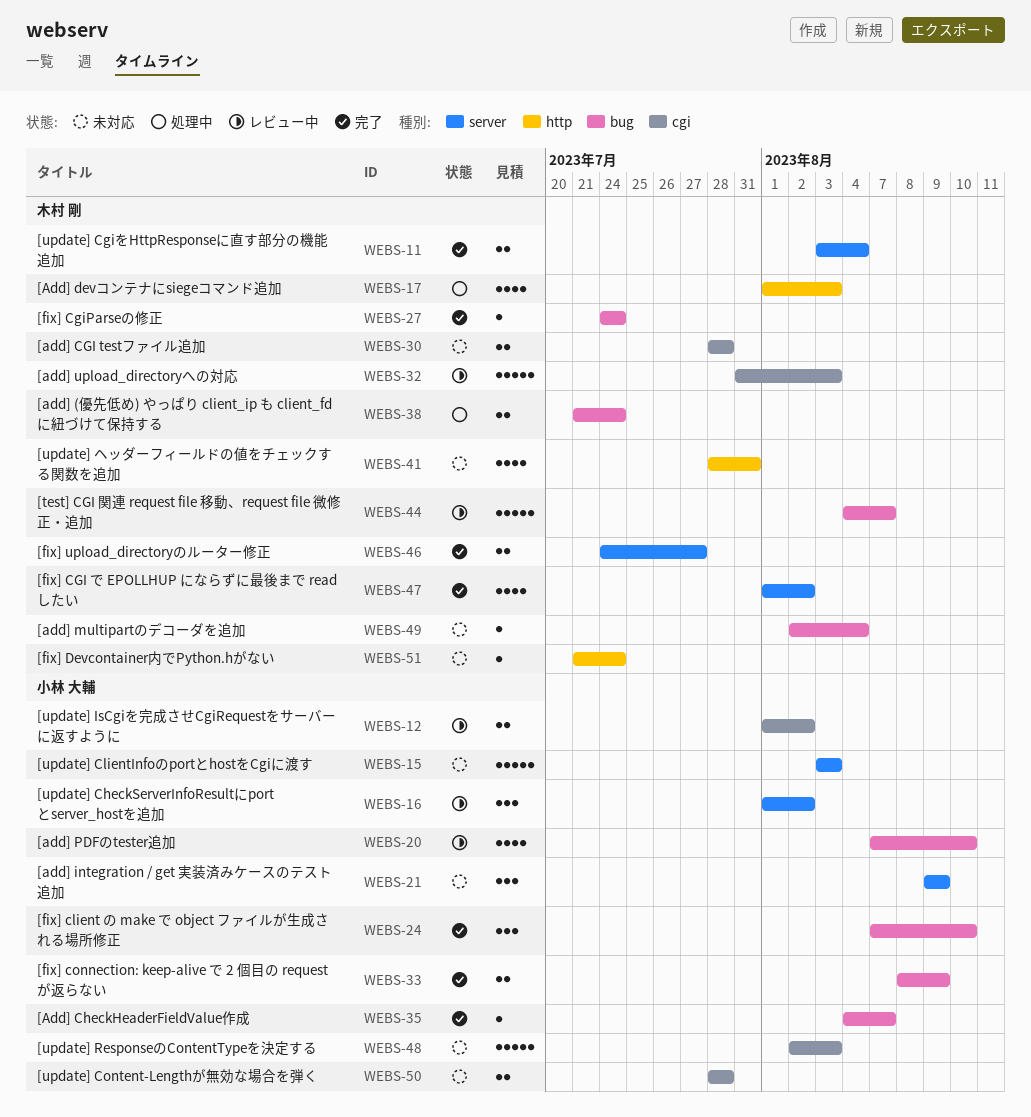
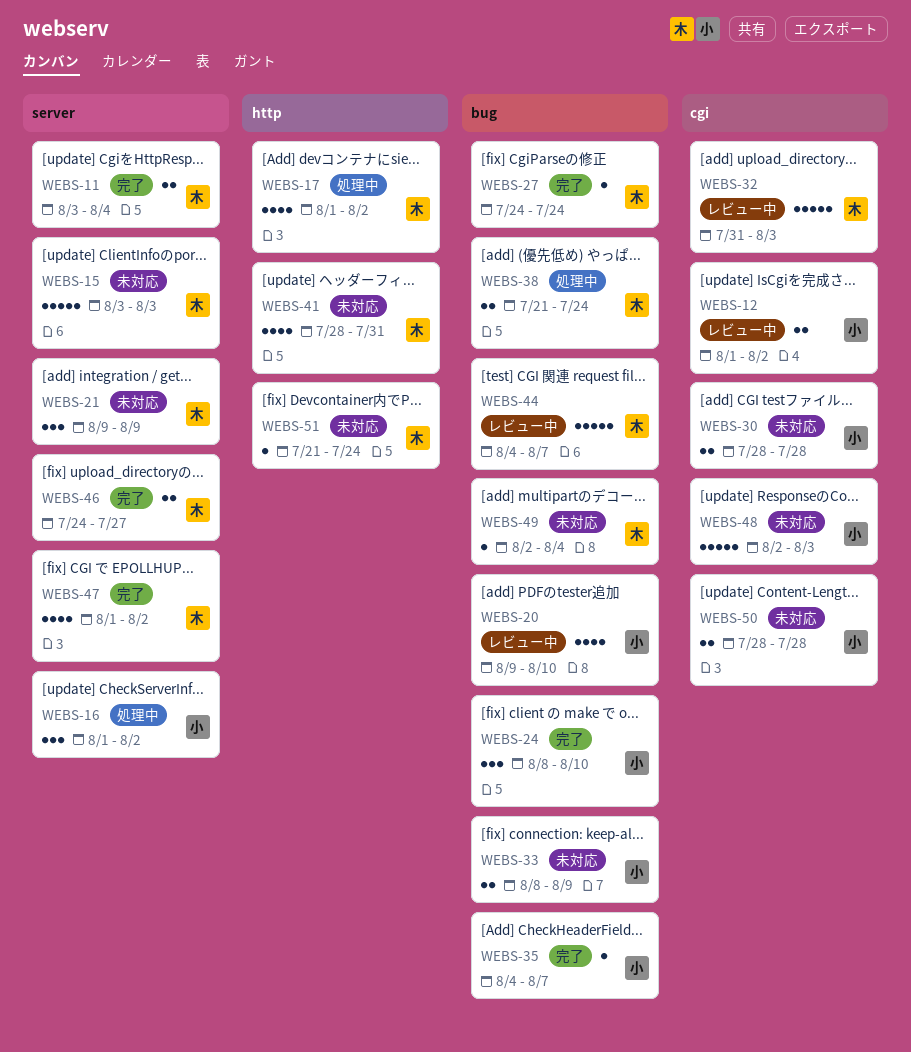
WEBS-15, owner: 小林 大輔 -> 木村 剛
WEBS-16, status: レビュー中 -> 処理中
WEBS-17, due: Aug 3 -> Aug 2
WEBS-20, start: Aug 7 -> Aug 9
WEBS-21, owner: 小林 大輔 -> 木村 剛
WEBS-24, start: Aug 7 -> Aug 8
WEBS-30, owner: 木村 剛 -> 小林 大輔
WEBS-33, status: 完了 -> 未対応

